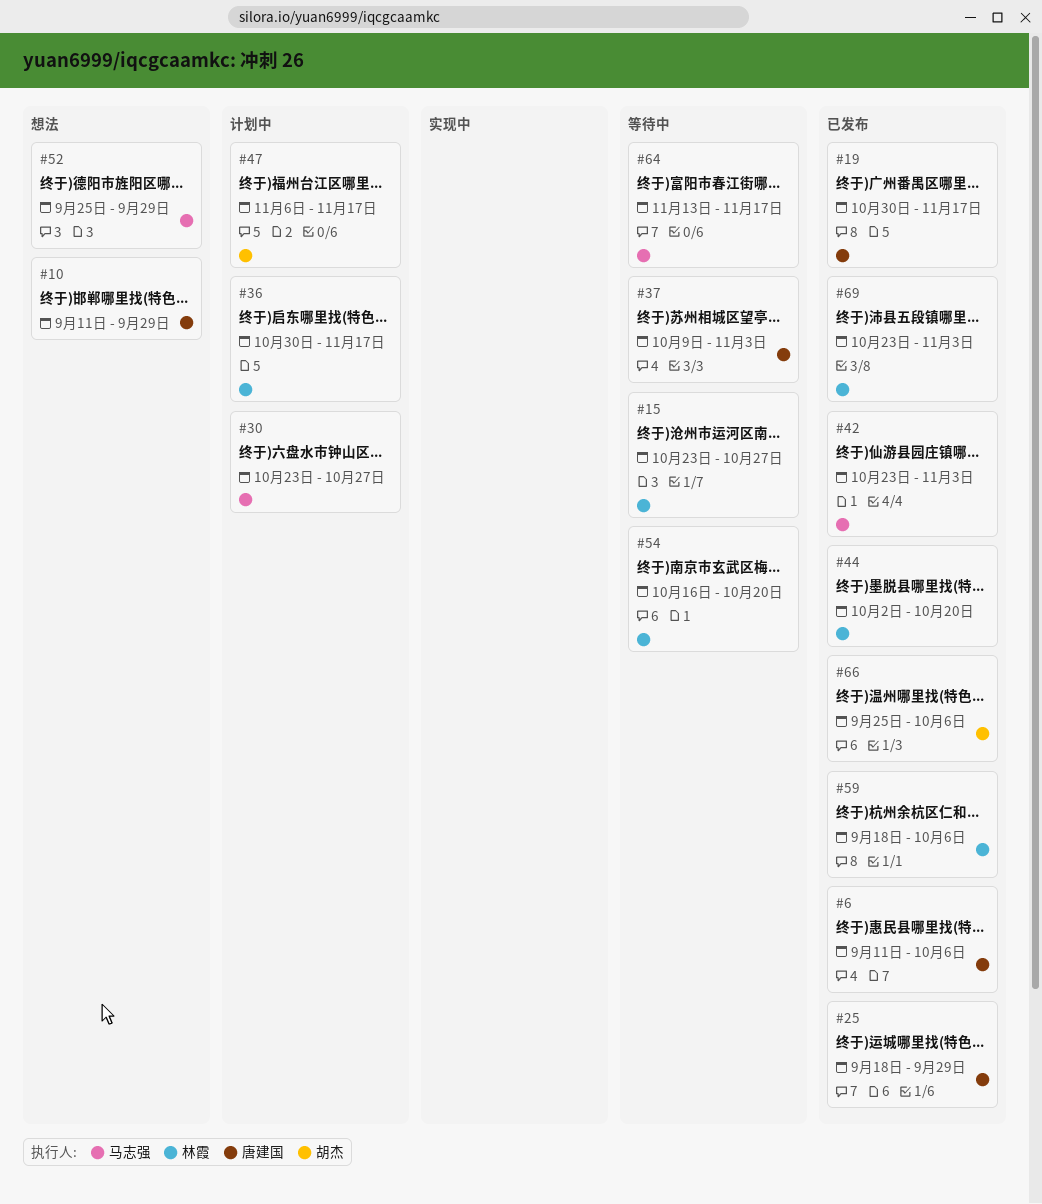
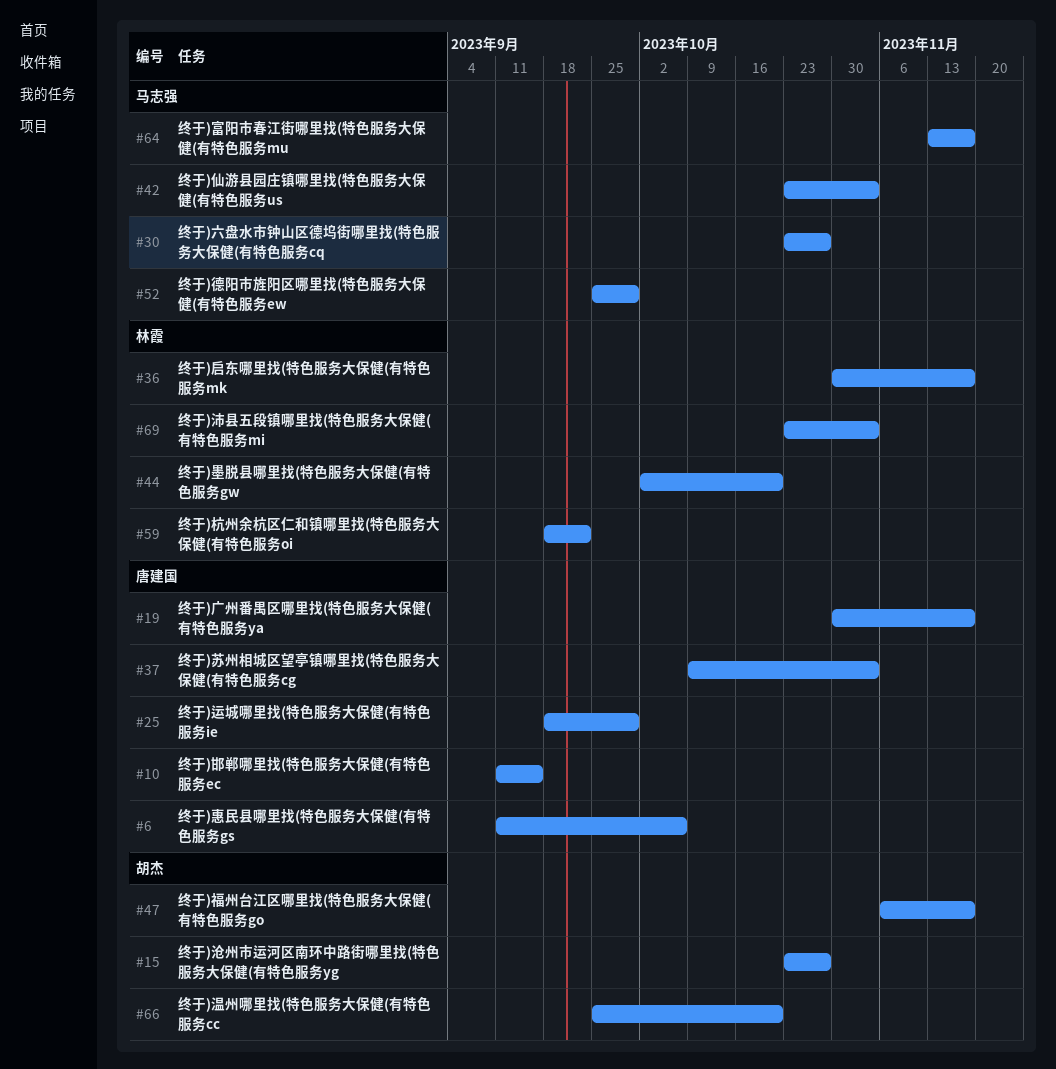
#10, due: Sep 29 -> Sep 15
#15, owner: 林霞 -> 胡杰
#54: present -> none
#59, due: Oct 6 -> Sep 22
#66, due: Oct 6 -> Oct 20

